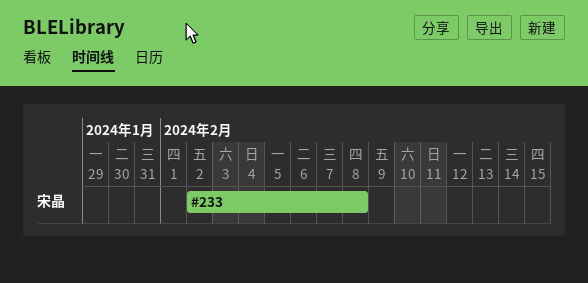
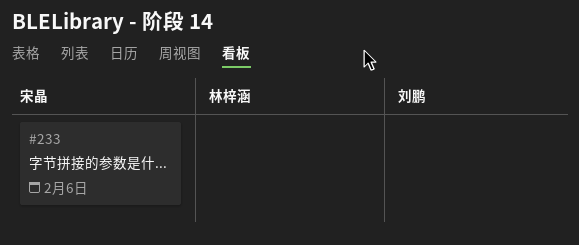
#233, due: Feb 8 -> Feb 6

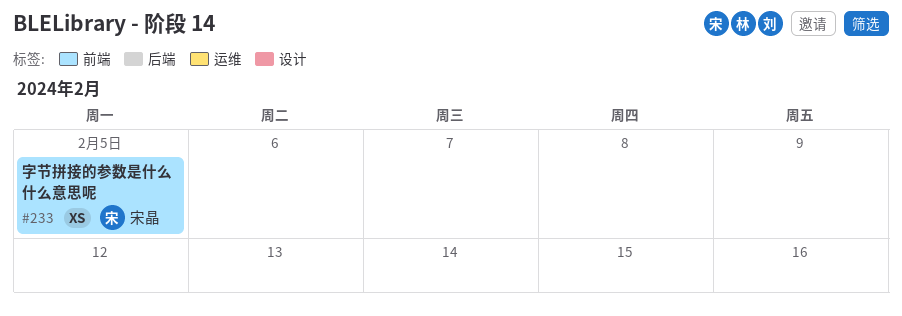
#233, due: Feb 6 -> Feb 5

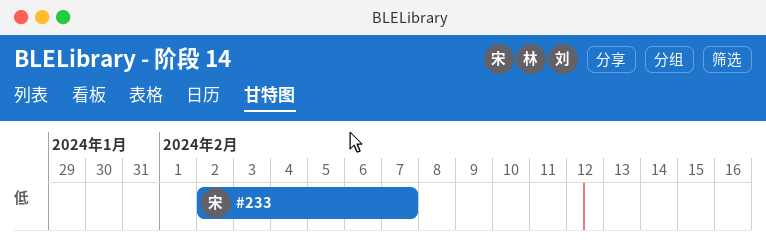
#233, due: Feb 5 -> Feb 7

